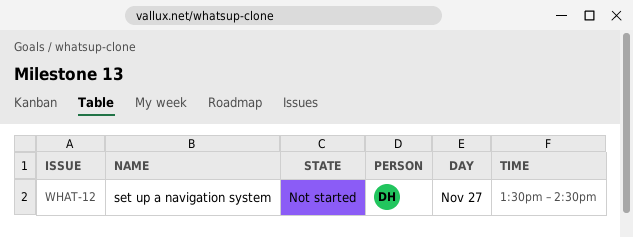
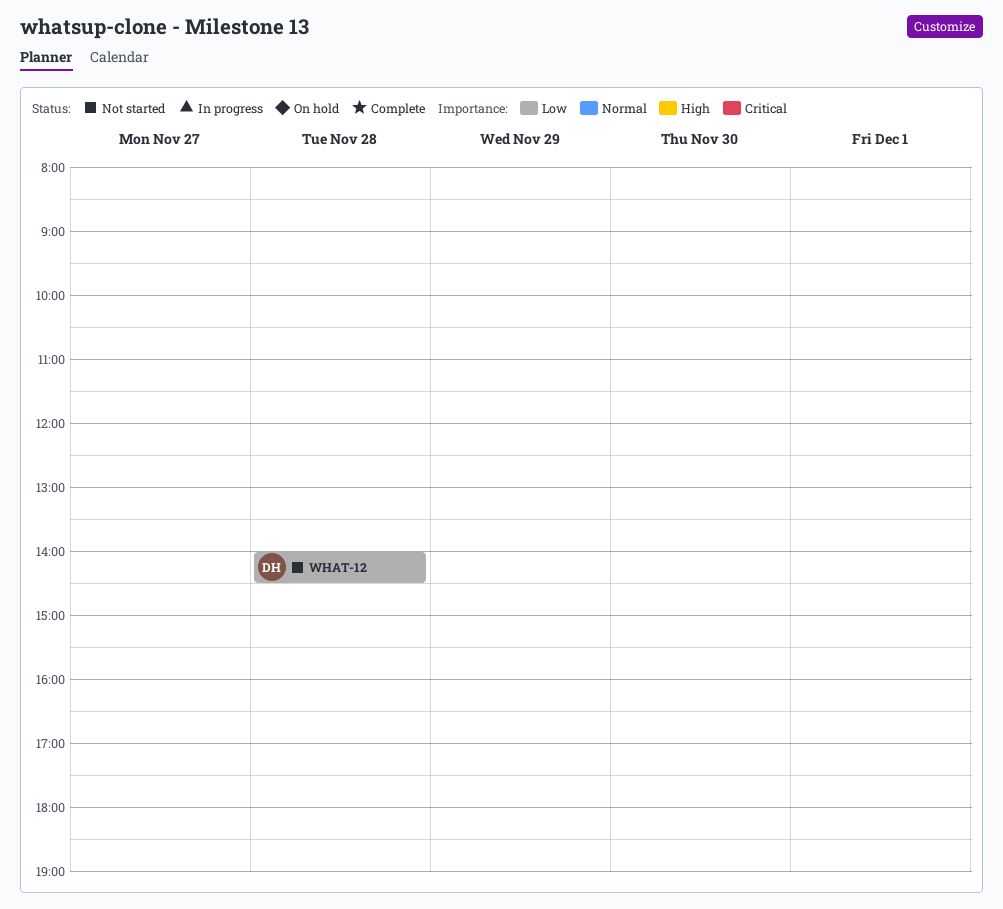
WHAT-12, day: Nov 27 -> Nov 28
WHAT-12, begins: 13:30 -> 14:00

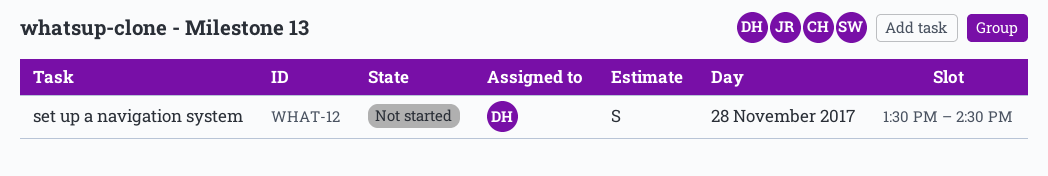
WHAT-12, begins: 14:00 -> 13:30

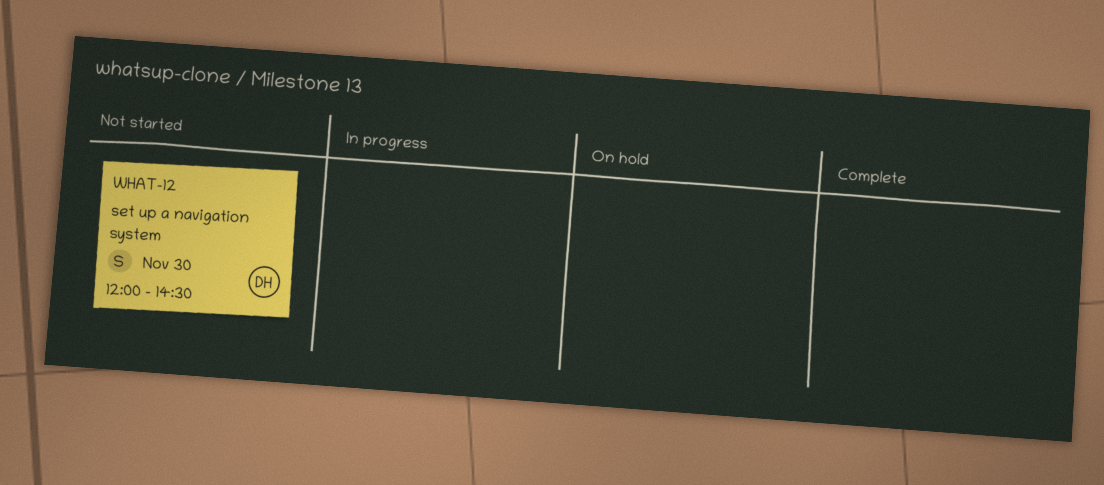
WHAT-12, day: Nov 28 -> Nov 30
WHAT-12, begins: 13:30 -> 12:00

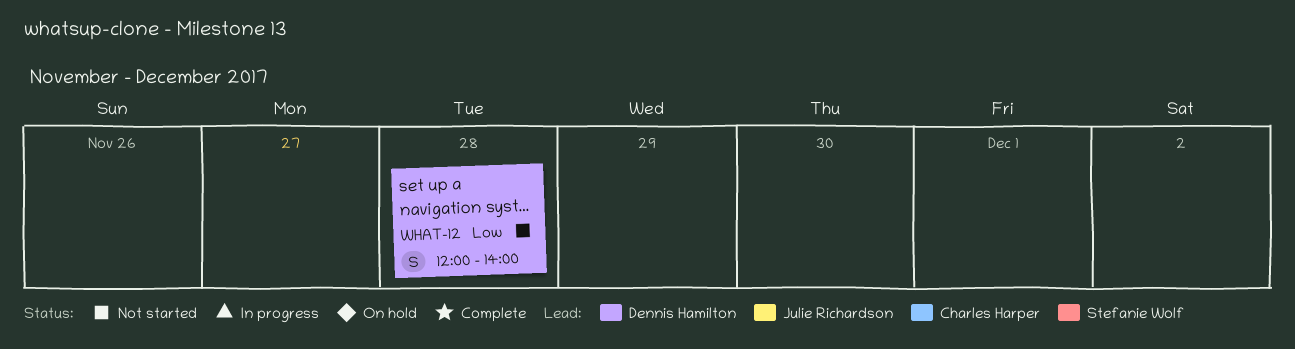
WHAT-12, day: Nov 30 -> Nov 28
WHAT-12, ends: 14:30 -> 14:00

